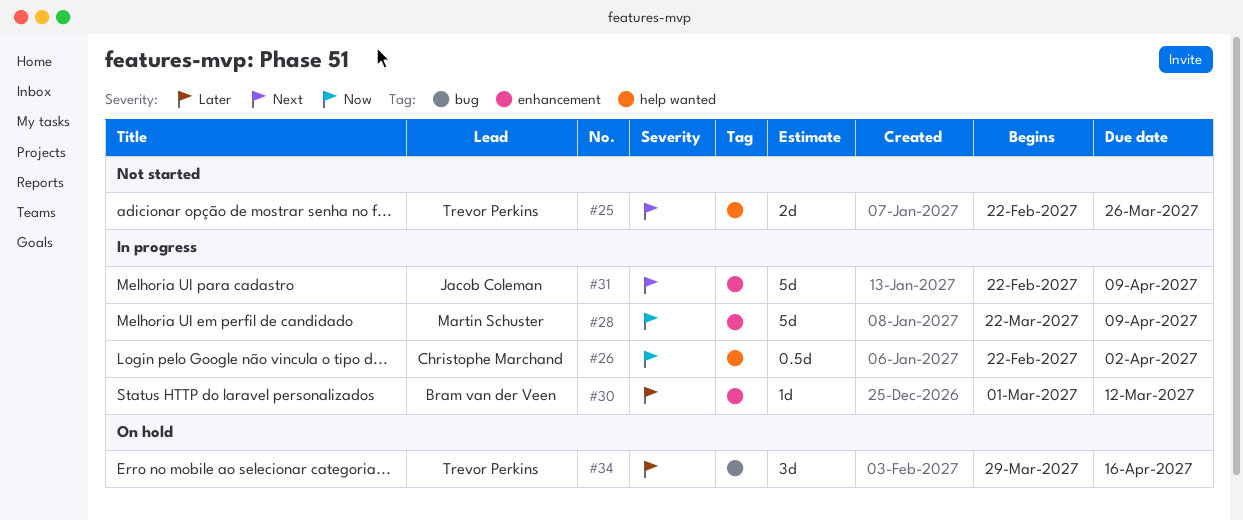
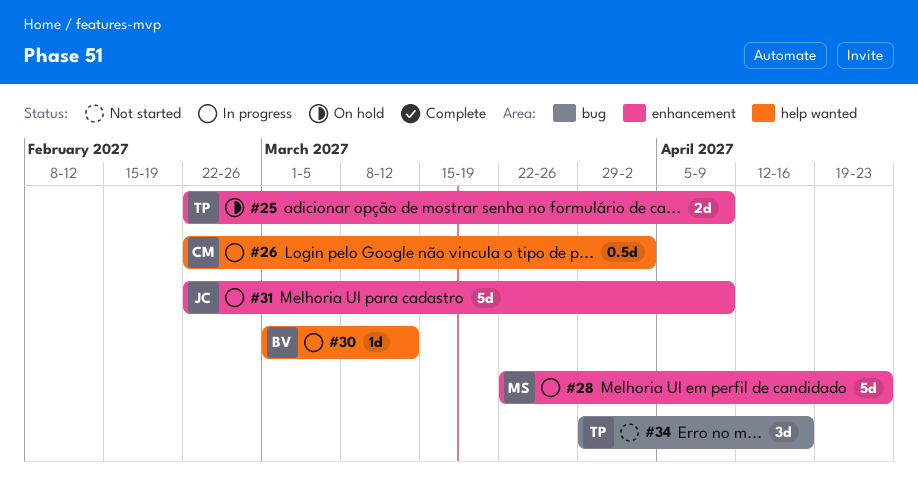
#25, status: Not started -> On hold
#25, label: help wanted -> enhancement
#25, due: Mar 26 -> Apr 9
#28, due: Apr 9 -> Apr 23
#30, label: enhancement -> help wanted
#34, status: On hold -> Not started

